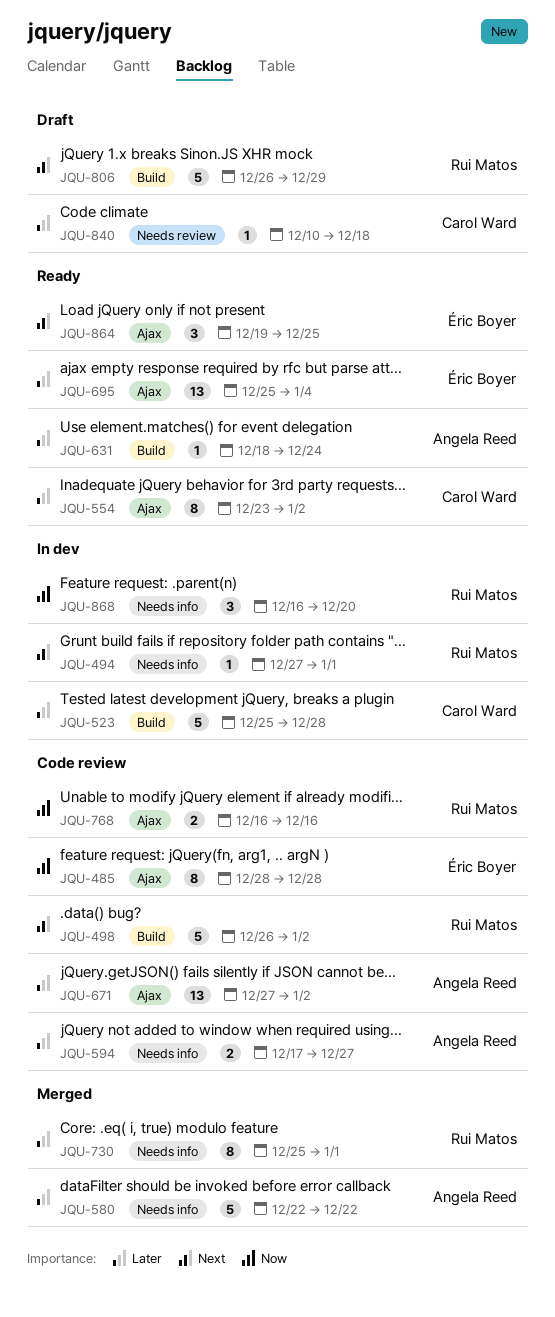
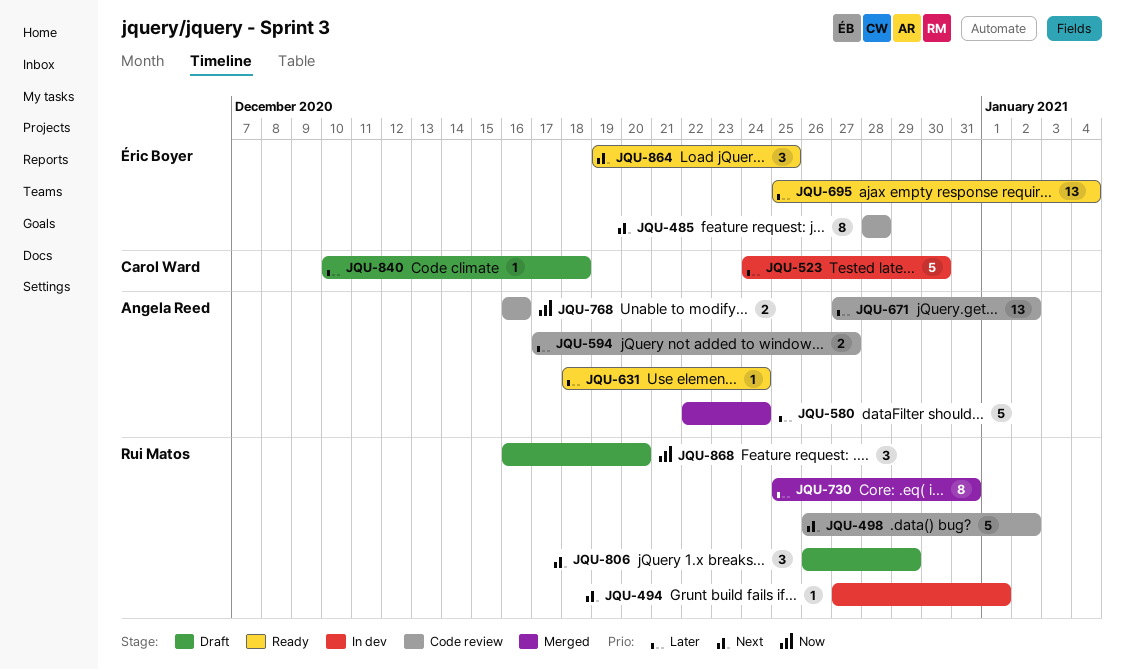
JQU-485, priority: Now -> Next
JQU-523, start: Dec 25 -> Dec 24
JQU-523, due: Dec 28 -> Dec 30
JQU-554: present -> none
JQU-580, due: Dec 22 -> Dec 24
JQU-730, due: Jan 1 -> Dec 31
JQU-768, owner: Rui Matos -> Angela Reed
JQU-806, estimate: 5 -> 3
JQU-868, status: In dev -> Draft

